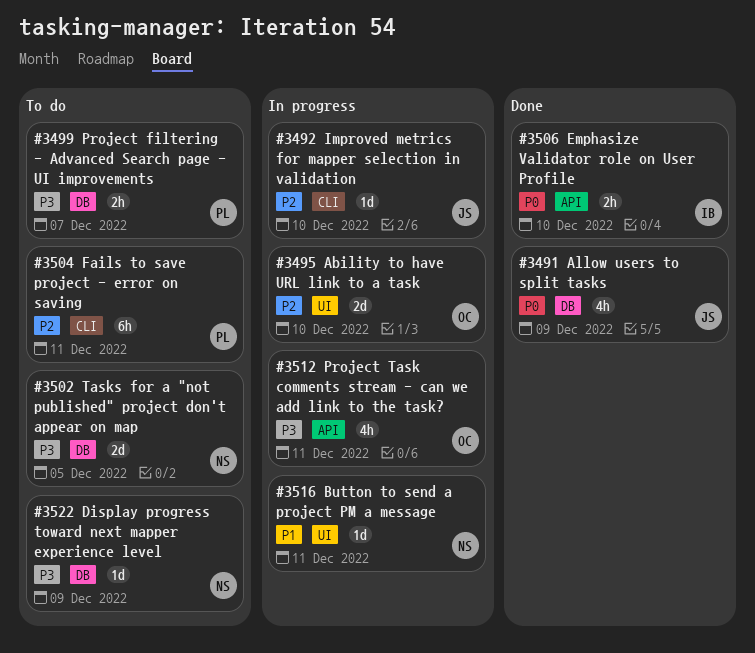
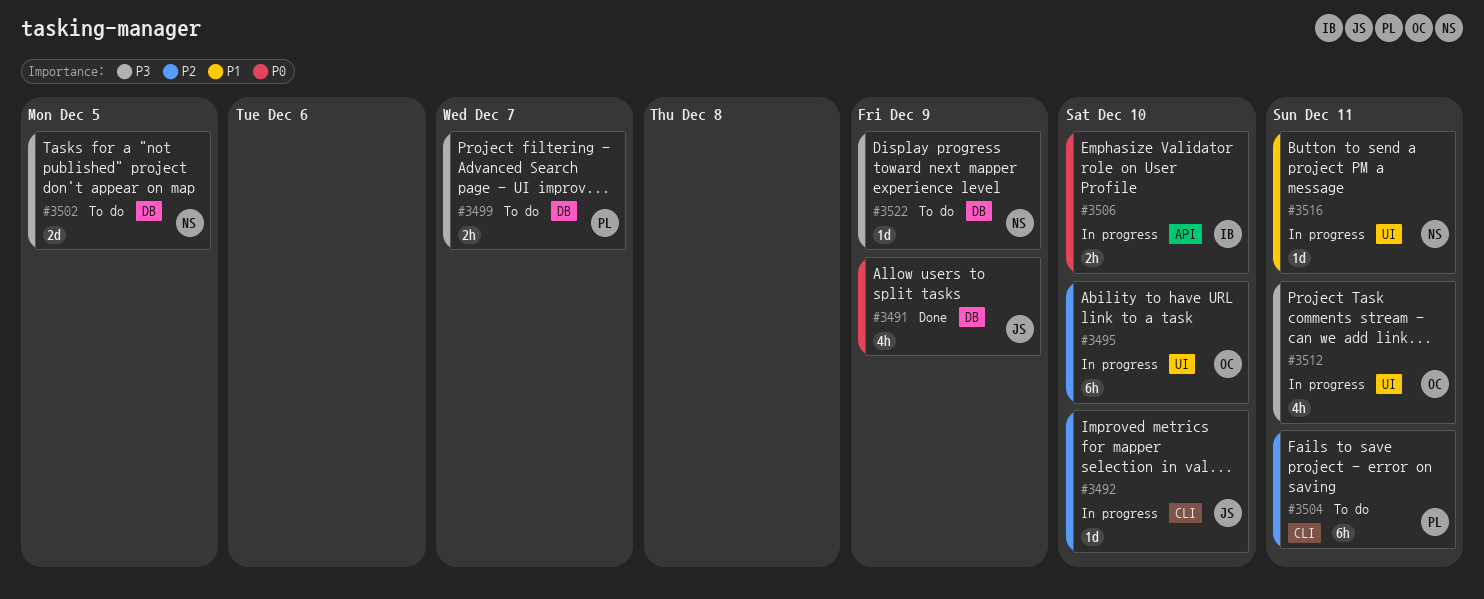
#3495, estimate: 2d -> 6h
#3506, status: Done -> In progress
#3512, label: API -> UI

